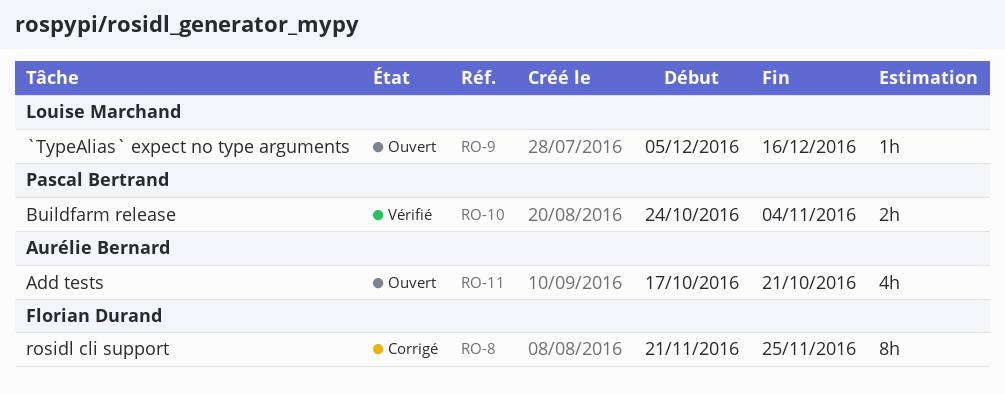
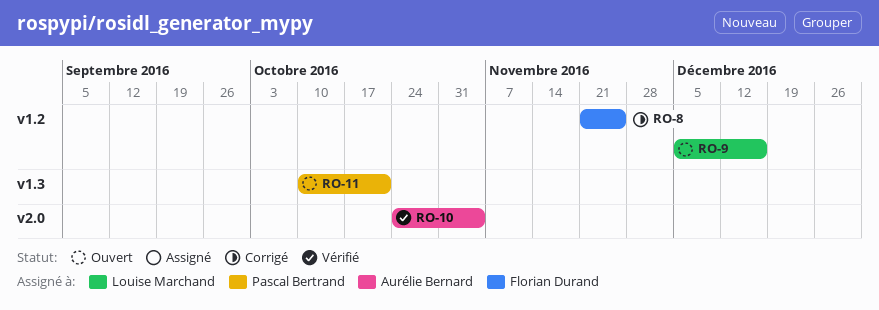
RO-10, owner: Pascal Bertrand -> Aurélie Bernard
RO-11, owner: Aurélie Bernard -> Pascal Bertrand
RO-11, start: Oct 17 -> Oct 10

